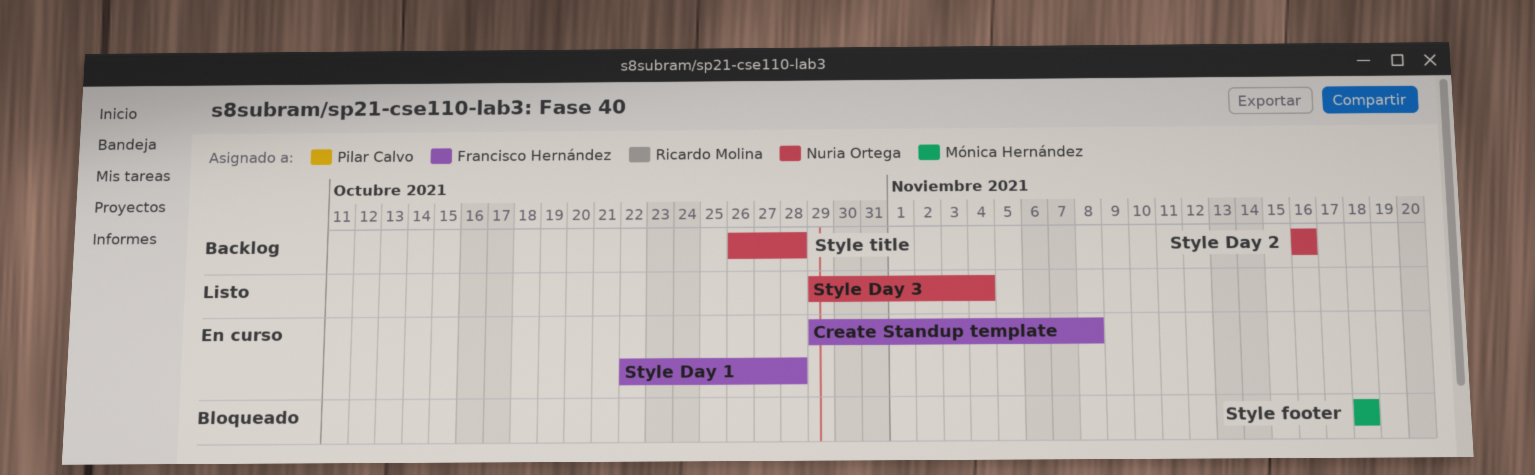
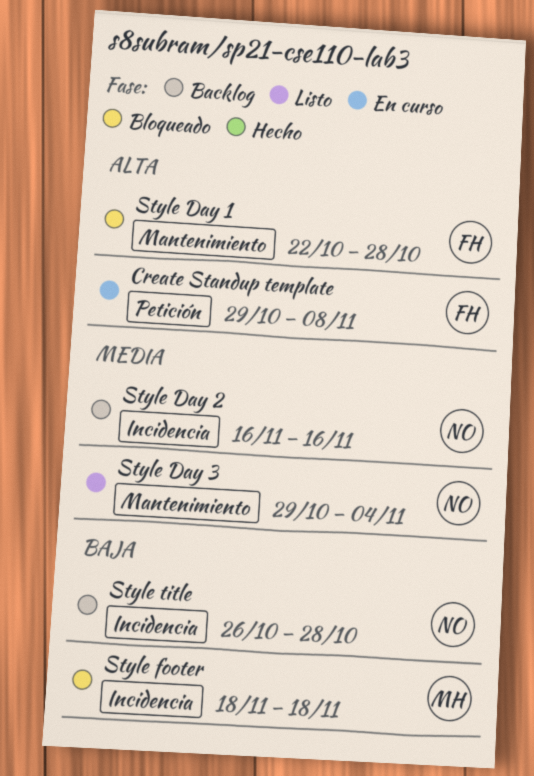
Style Day 1, status: En curso -> Bloqueado

